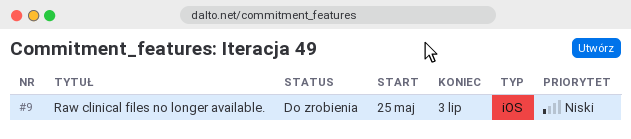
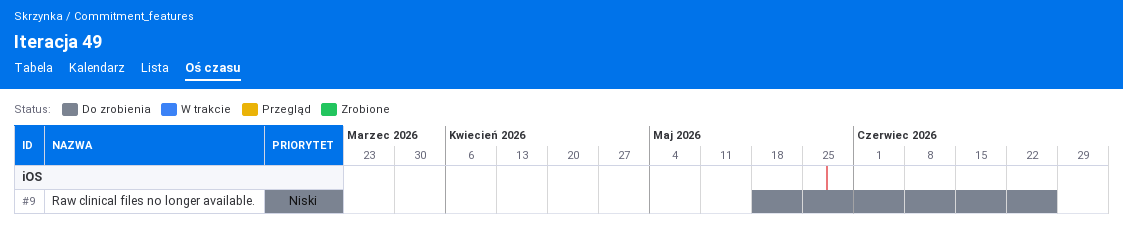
#9, start: May 25 -> May 18
#9, due: Jul 3 -> Jun 26

